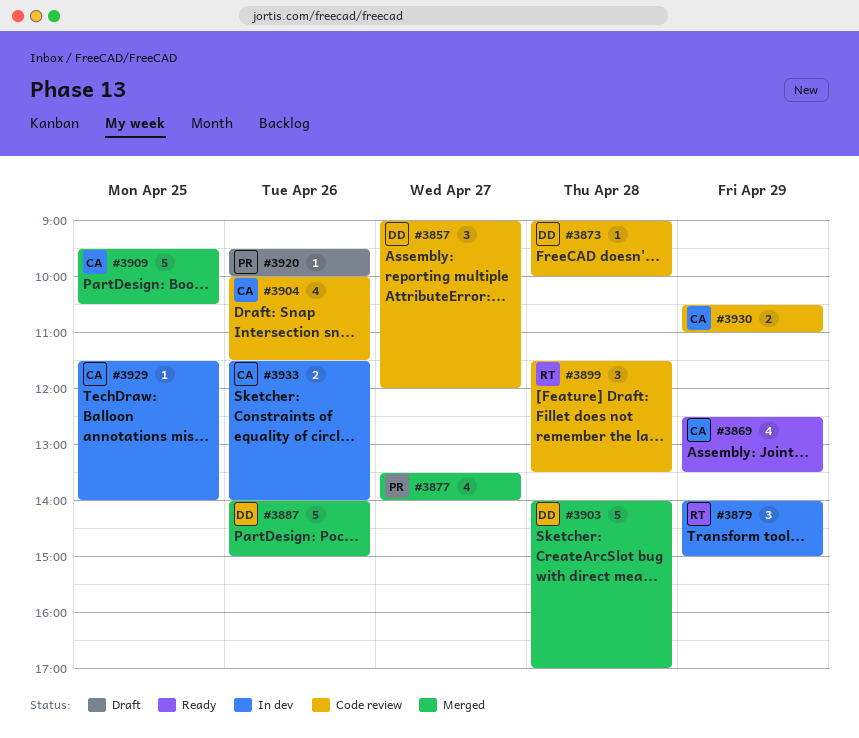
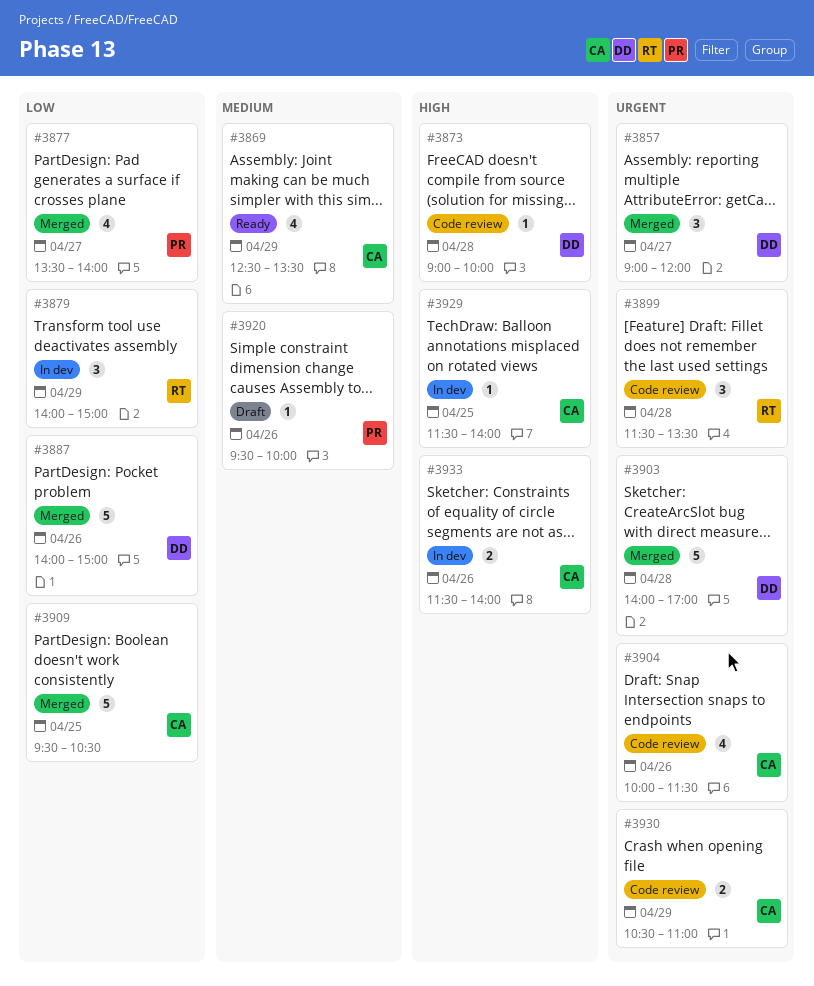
#3857, status: Code review -> Merged

